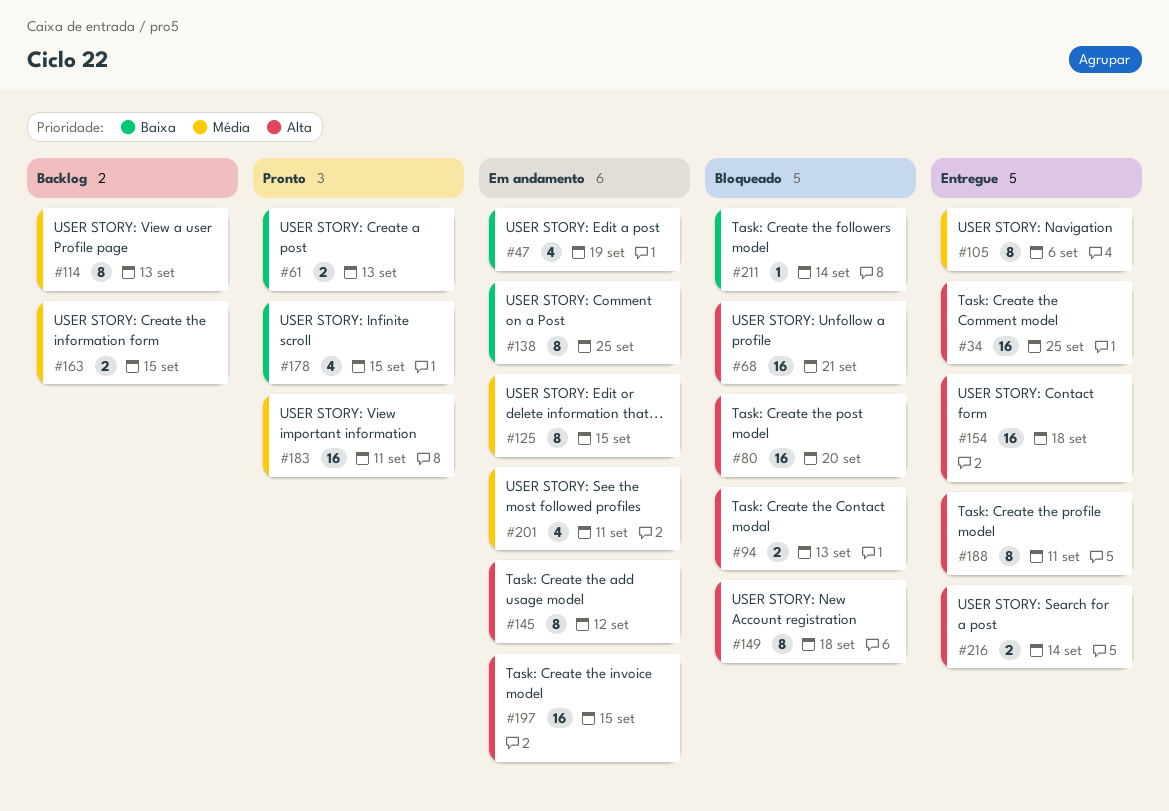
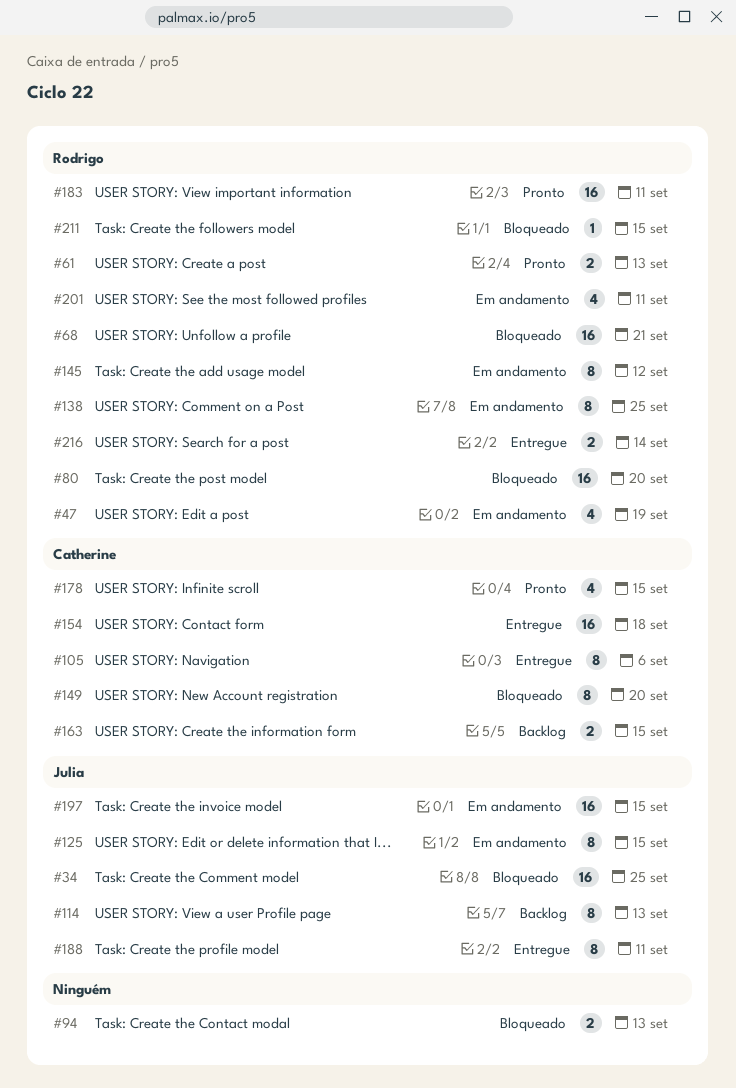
#34, status: Entregue -> Bloqueado
#149, due: Sep 18 -> Sep 20
#211, due: Sep 14 -> Sep 15

